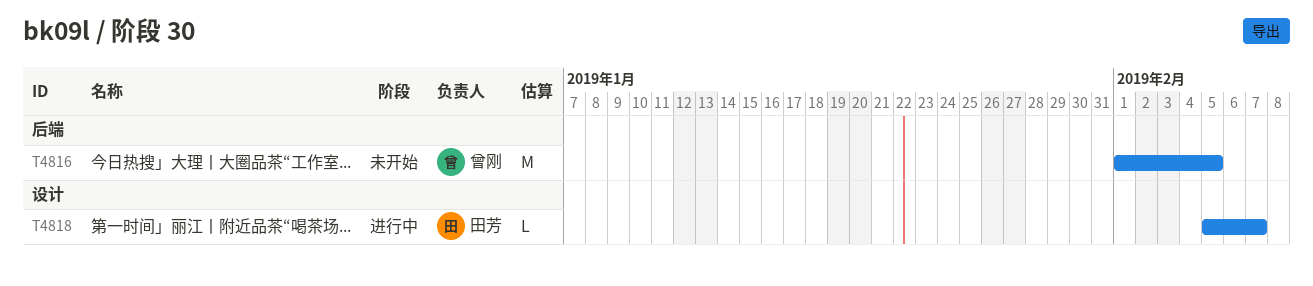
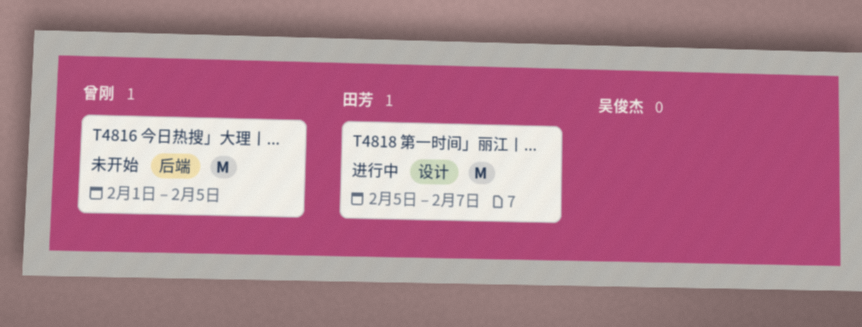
T4818, estimate: L -> M

